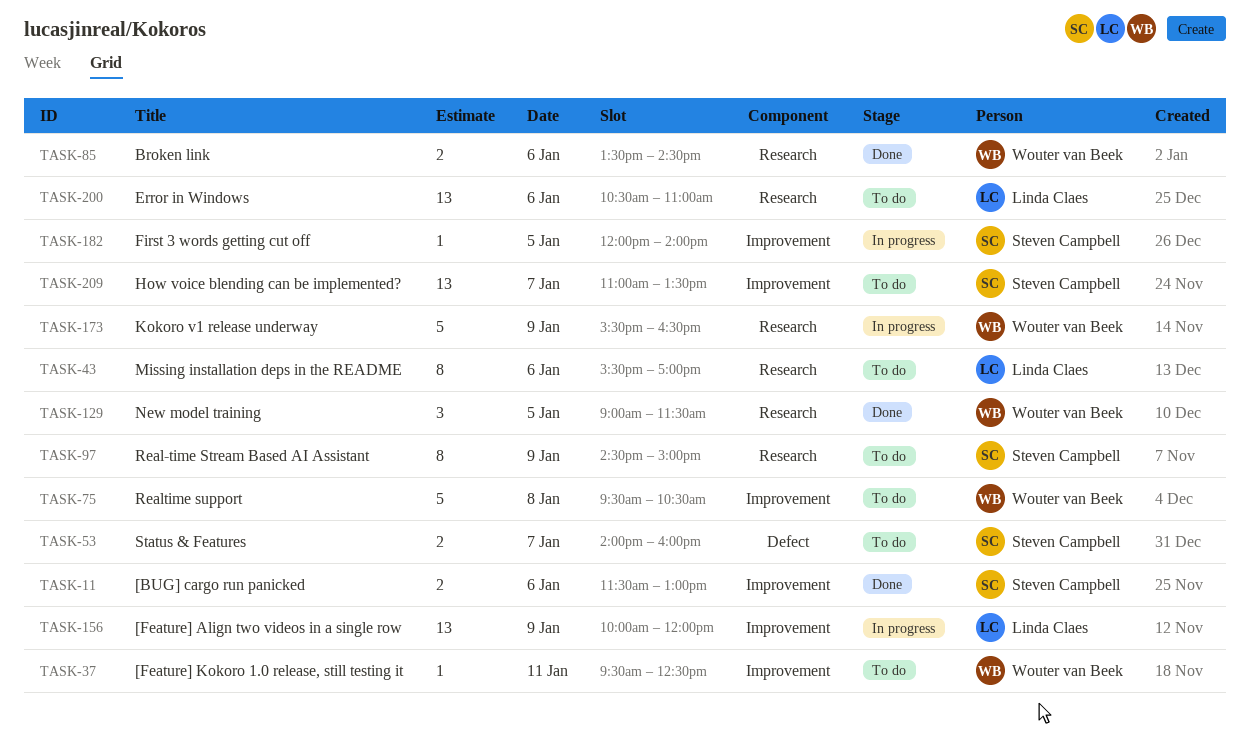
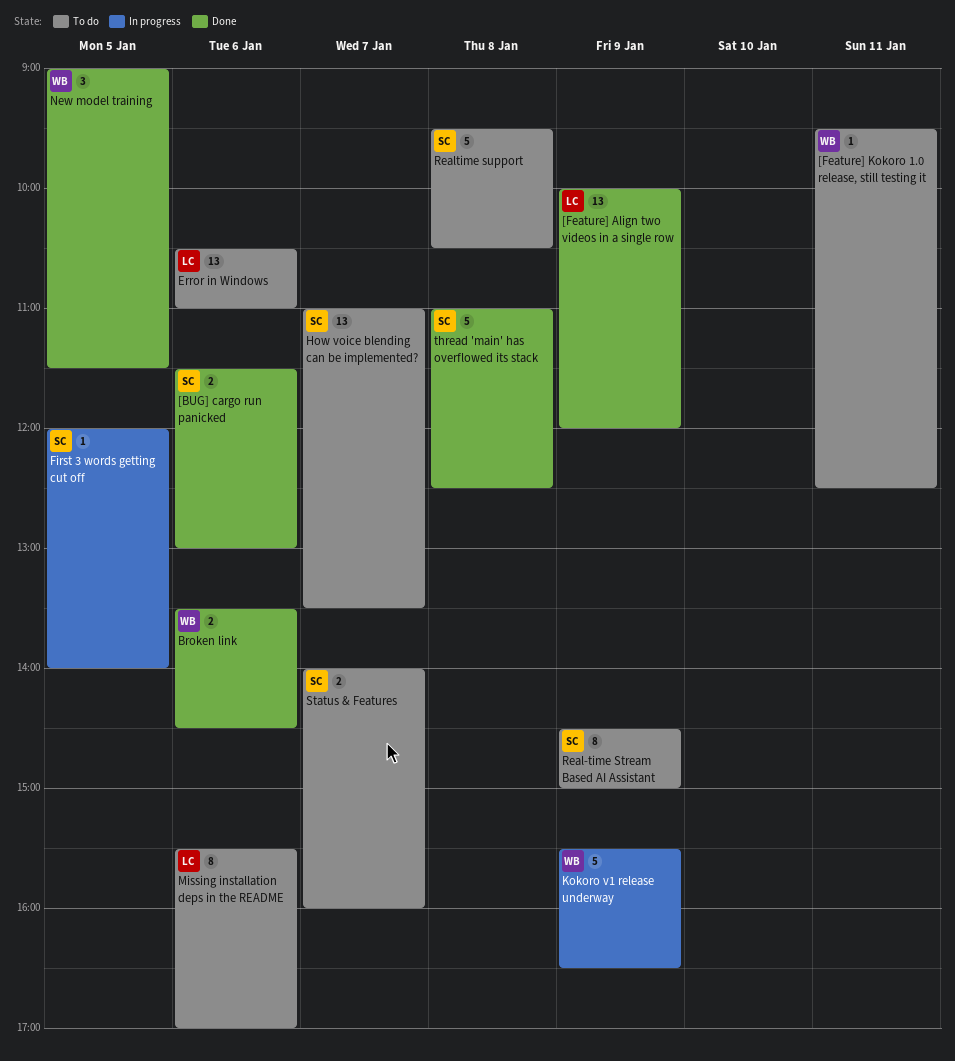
[Feature] Align two videos in a single row, status: In progress -> Done
Realtime support, owner: Wouter van Beek -> Steven Campbell
thread 'main' has overflowed its stack: none -> present

